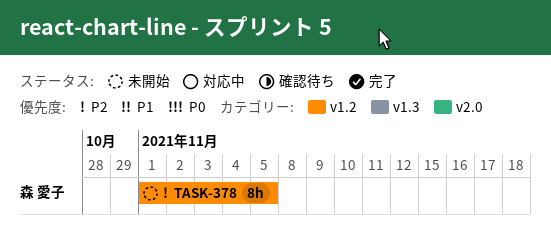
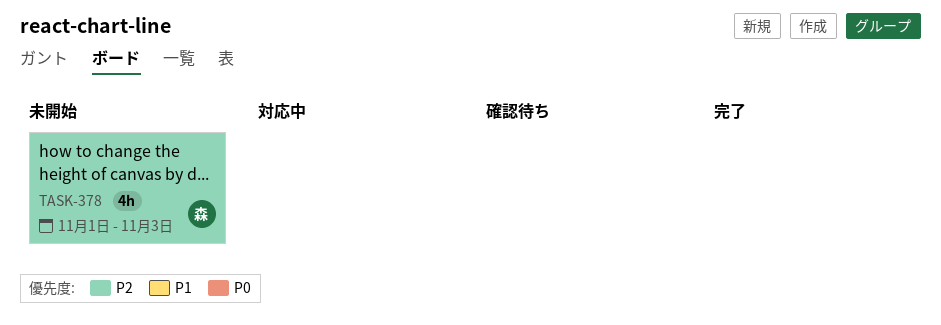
TASK-378, estimate: 8h -> 4h
TASK-378, due: Nov 5 -> Nov 3

